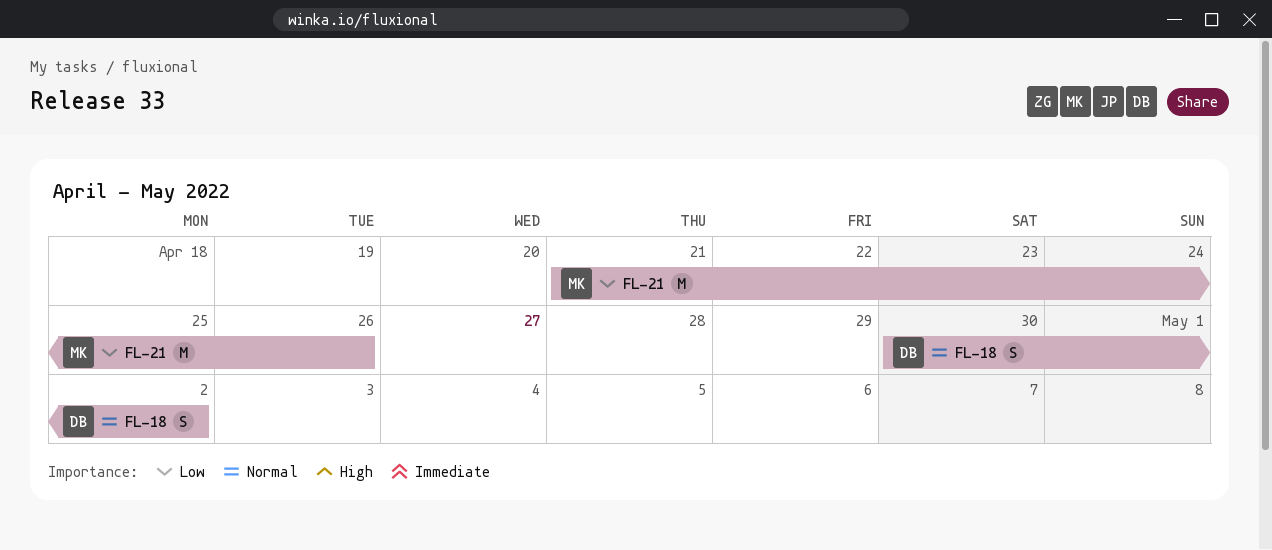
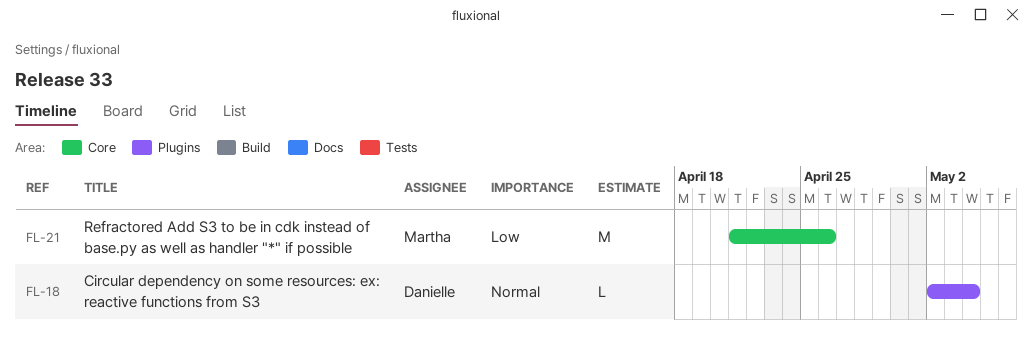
FL-18, estimate: S -> L
FL-18, start: Apr 30 -> May 2
FL-18, due: May 2 -> May 4

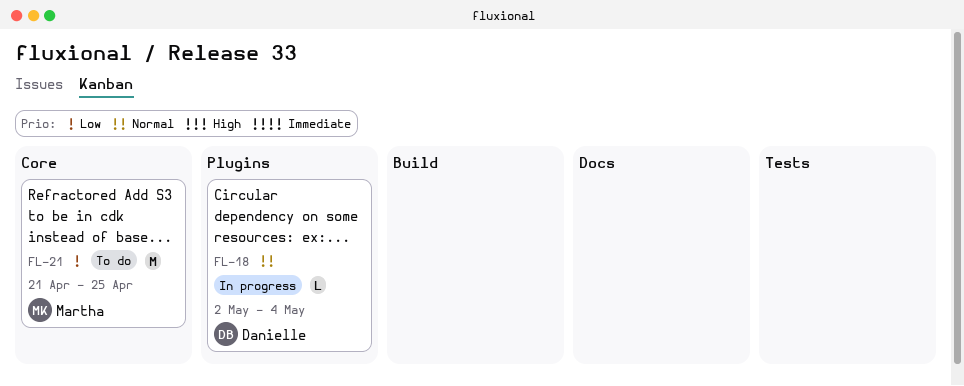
FL-21, due: Apr 26 -> Apr 25

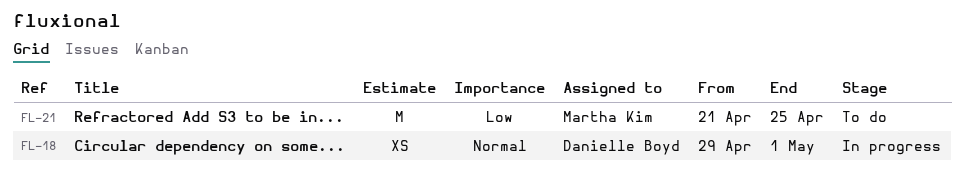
FL-18, estimate: L -> XS
FL-18, start: May 2 -> Apr 29
FL-18, due: May 4 -> May 1

